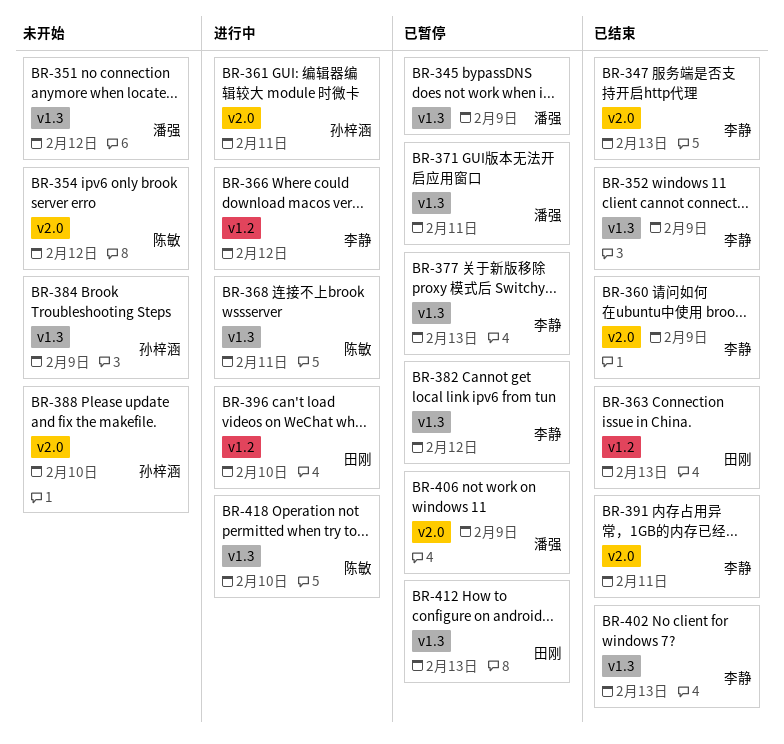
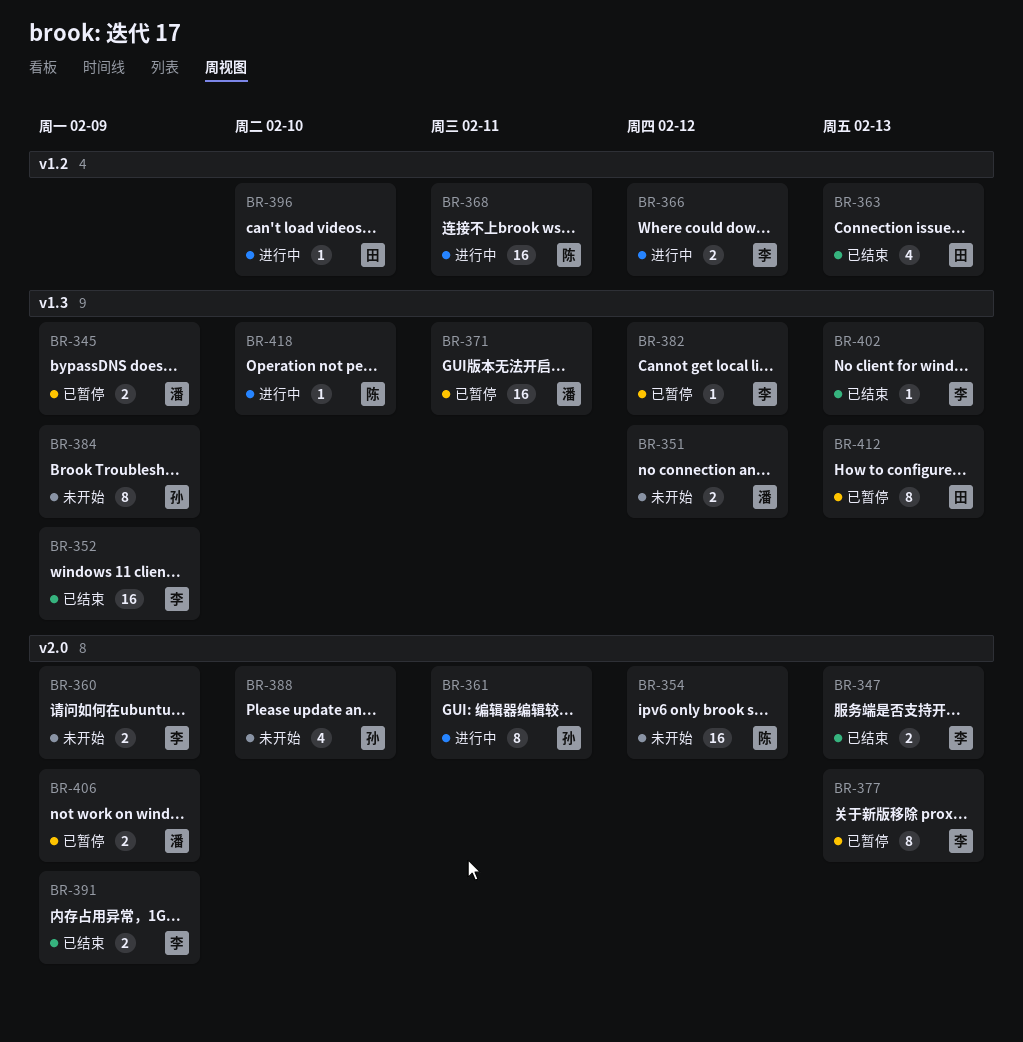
BR-360, status: 已结束 -> 未开始
BR-368, label: v1.3 -> v1.2
BR-377, label: v1.3 -> v2.0
BR-391, due: Feb 11 -> Feb 9

